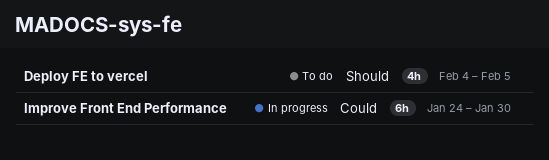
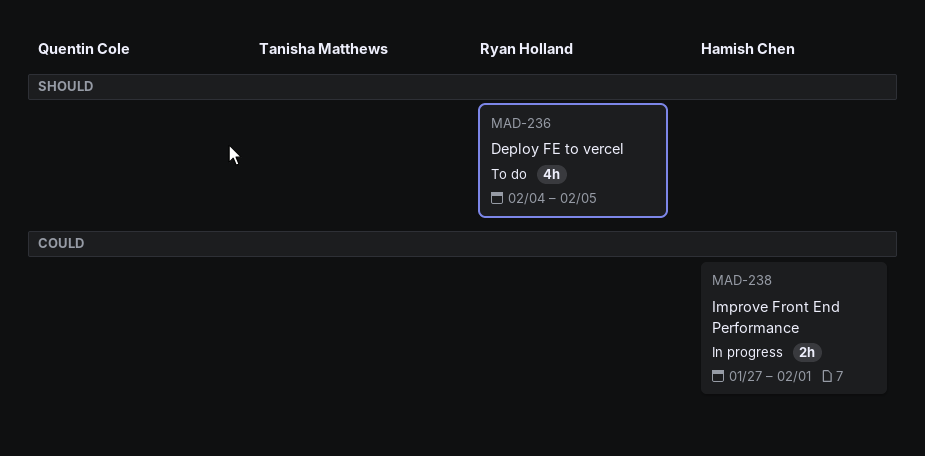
Improve Front End Performance, estimate: 6h -> 2h
Improve Front End Performance, start: Jan 24 -> Jan 27
Improve Front End Performance, due: Jan 30 -> Feb 1

